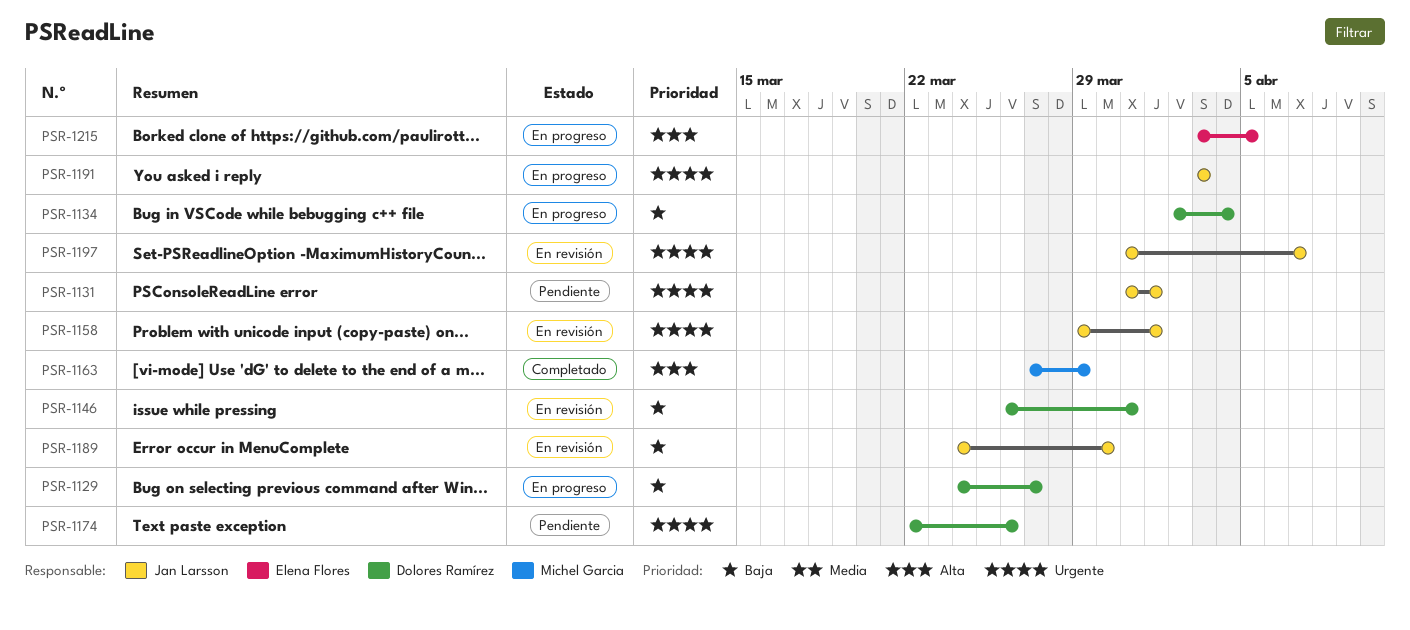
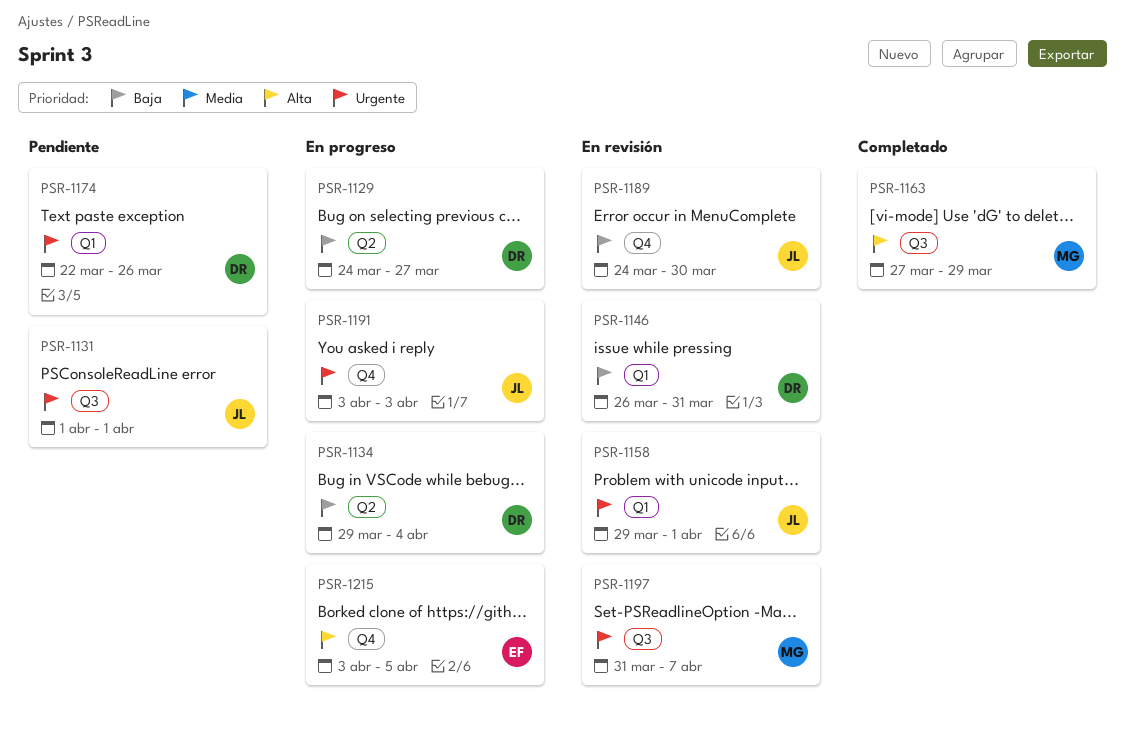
PSR-1131, start: Mar 31 -> Apr 1
PSR-1134, start: Apr 2 -> Mar 29
PSR-1197, owner: Jan Larsson -> Michel Garcia

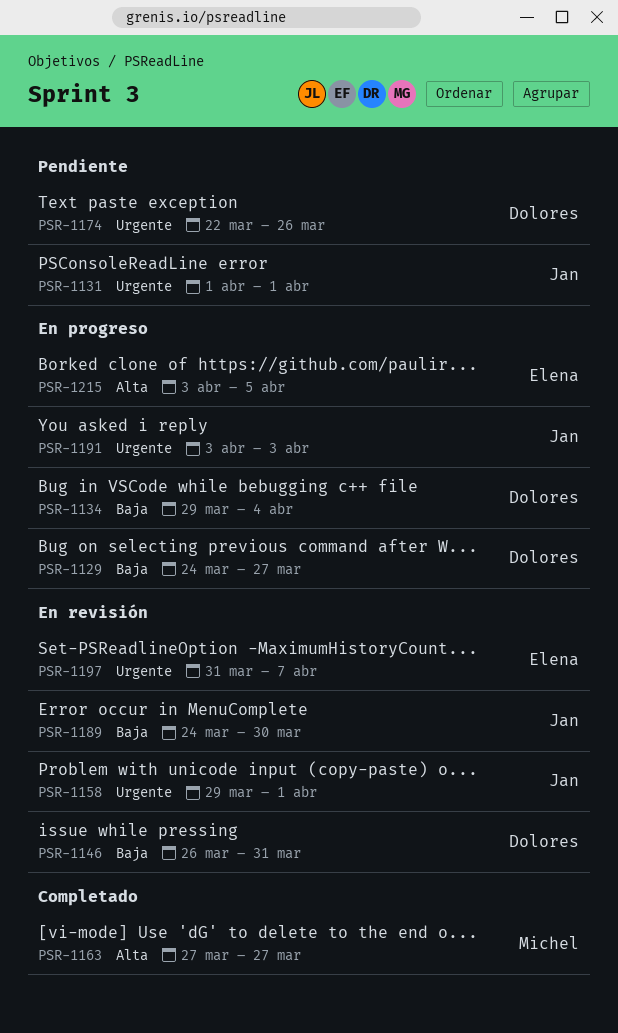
PSR-1163, due: Mar 29 -> Mar 27
PSR-1197, owner: Michel -> Elena

